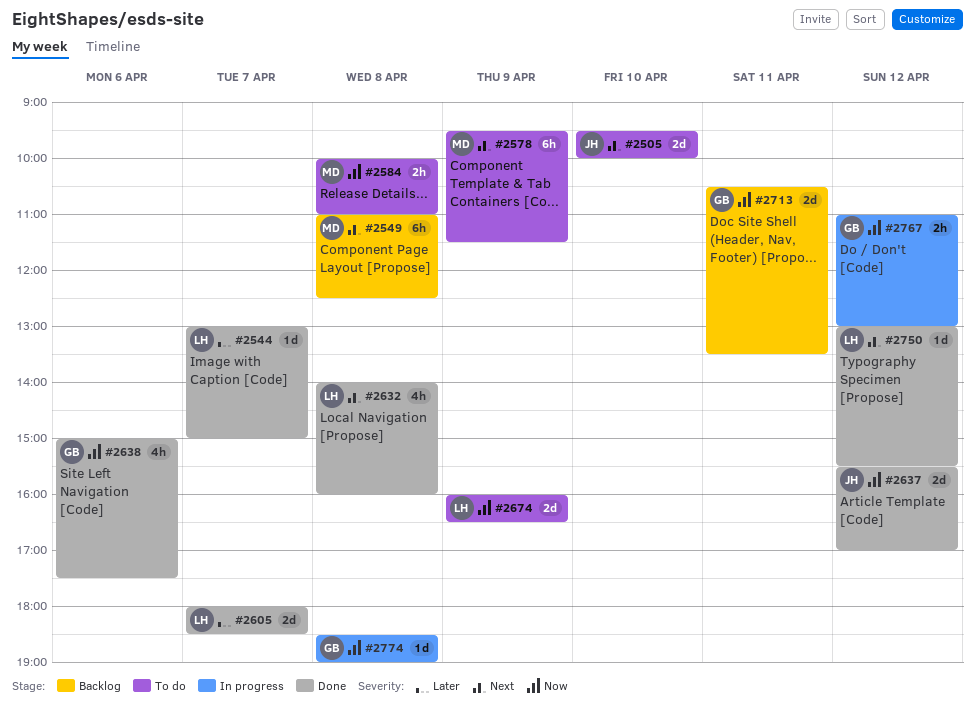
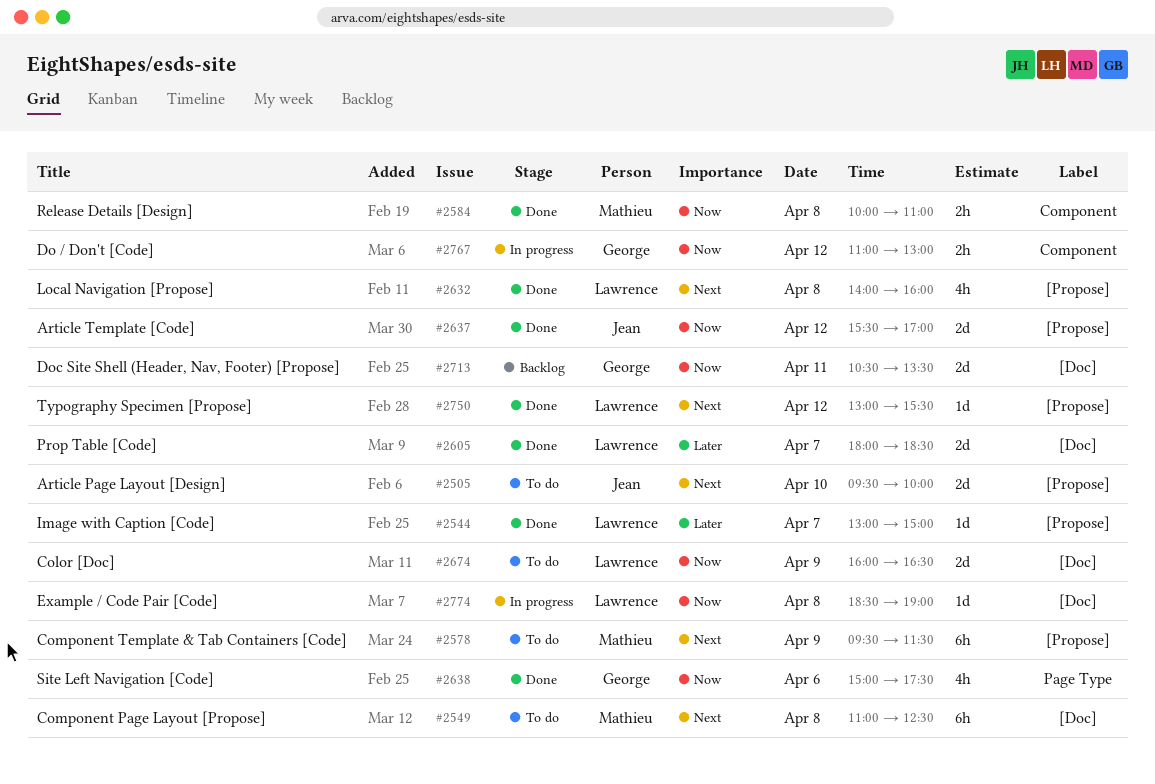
#2549, status: Backlog -> To do
#2584, status: To do -> Done
#2774, owner: George -> Lawrence

